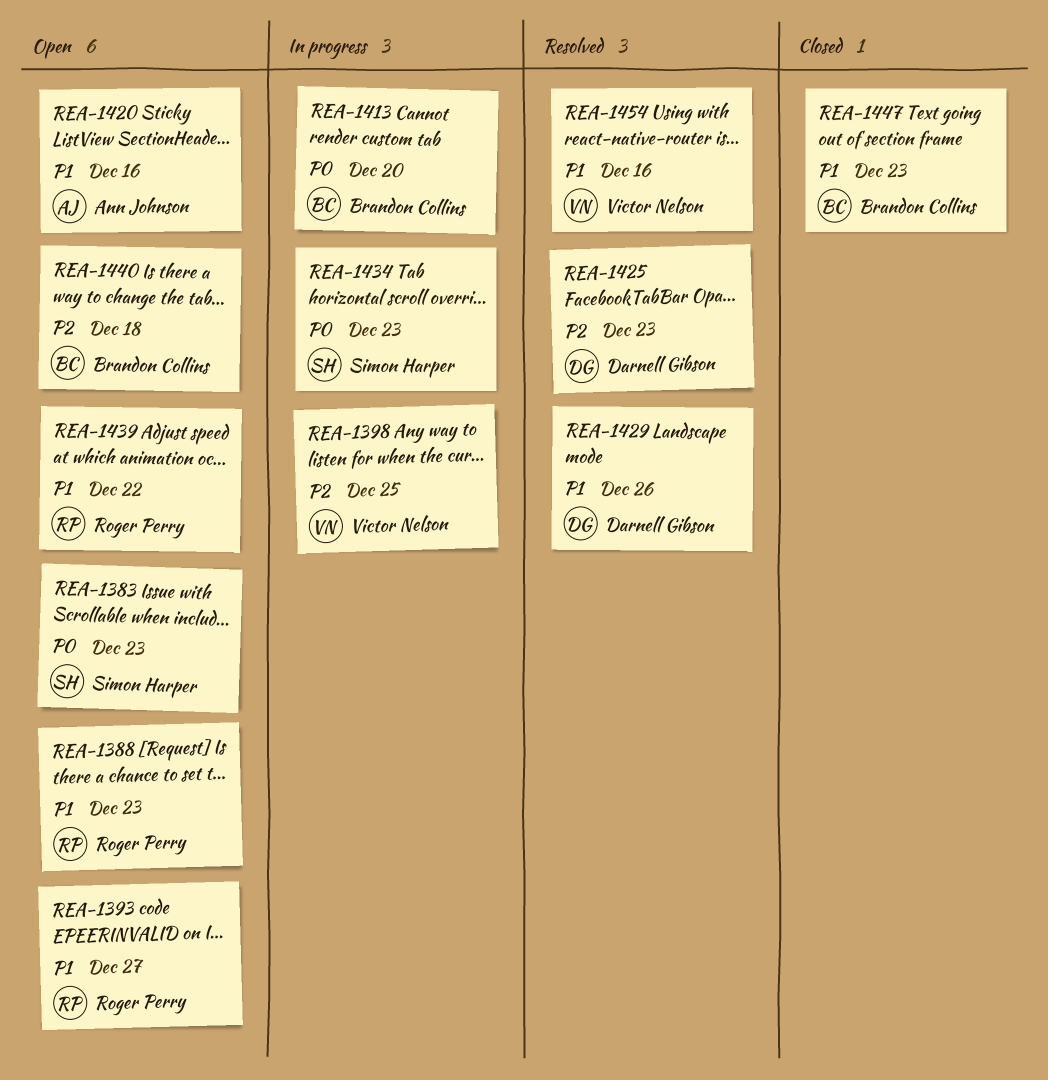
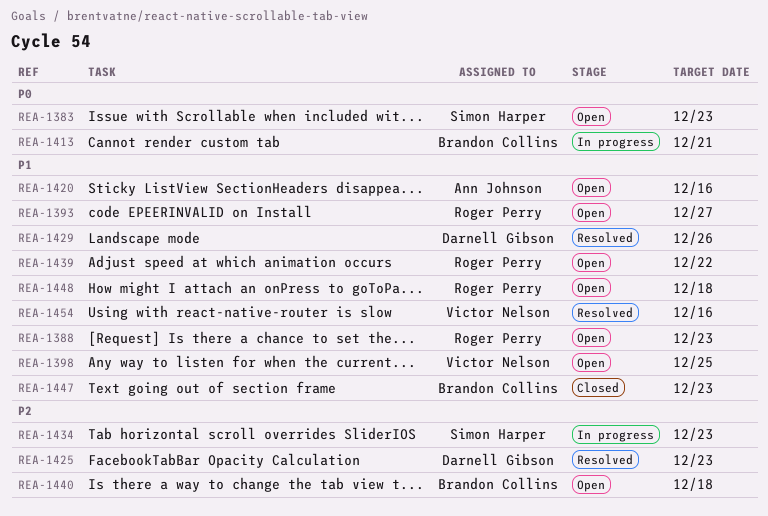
REA-1398, status: In progress -> Open
REA-1398, priority: P2 -> P1
REA-1413, due: Dec 20 -> Dec 21
REA-1434, priority: P0 -> P2
REA-1448: none -> present

